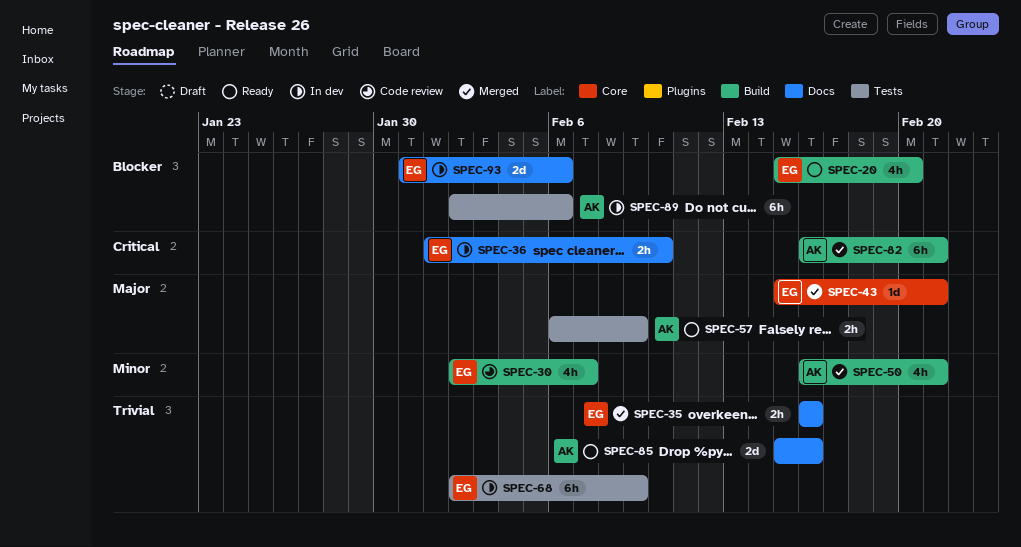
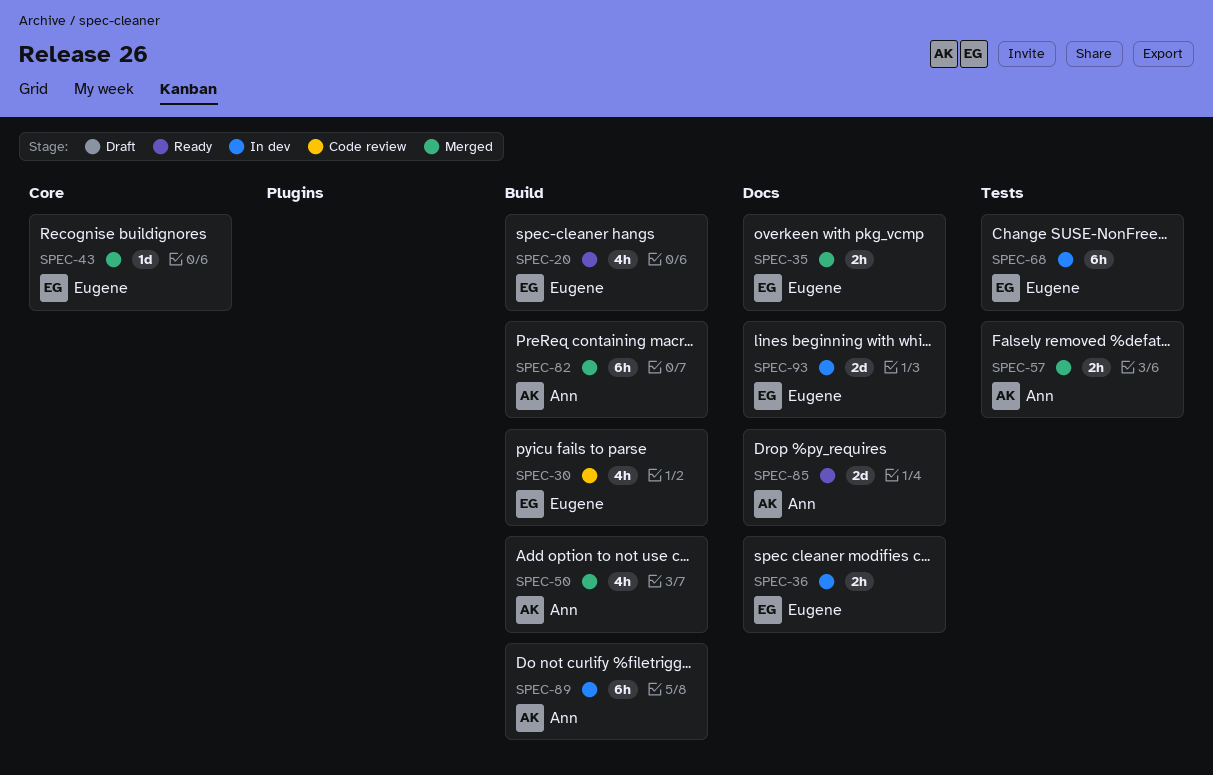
SPEC-57, status: Ready -> Merged
SPEC-89, label: Tests -> Build

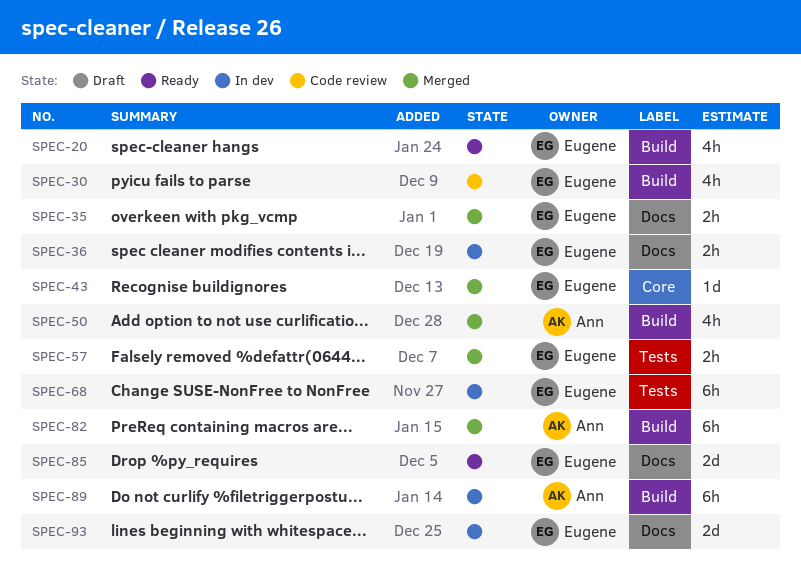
SPEC-57, owner: Ann -> Eugene
SPEC-85, owner: Ann -> Eugene

